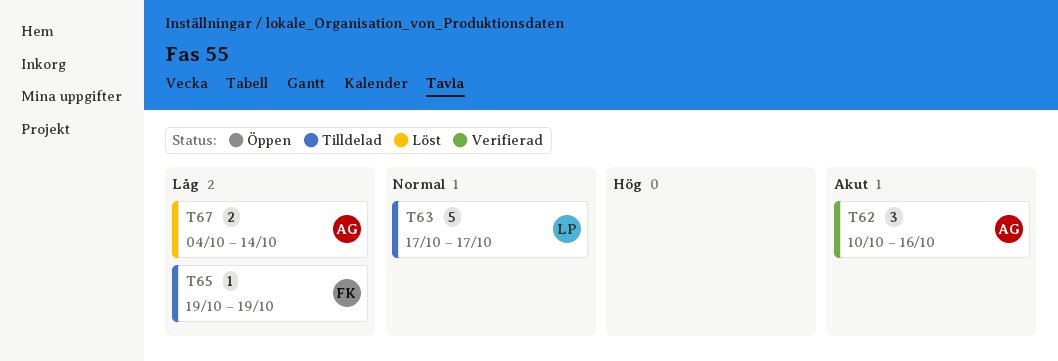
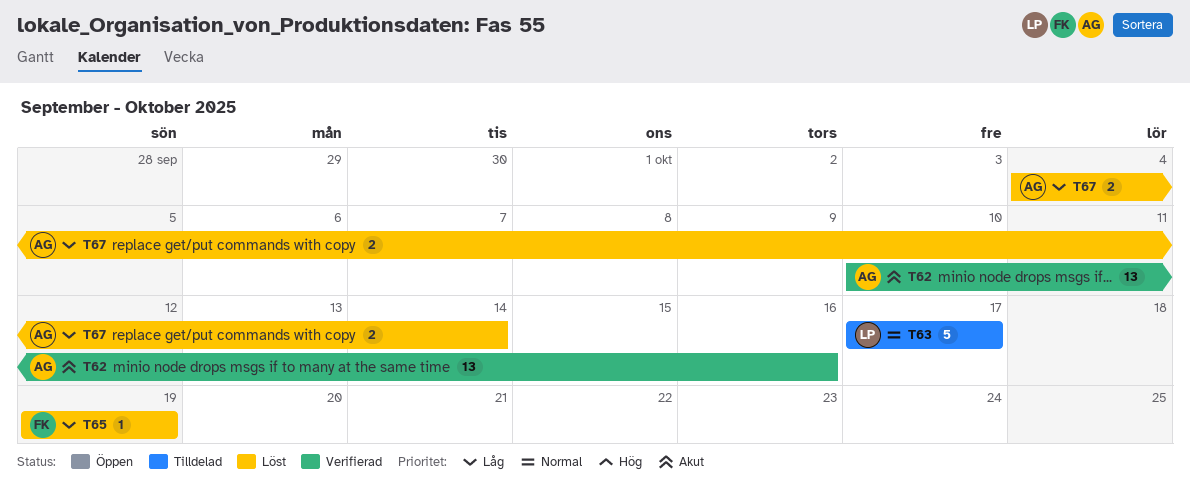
T62, estimate: 3 -> 13
T65, status: Tilldelad -> Löst

